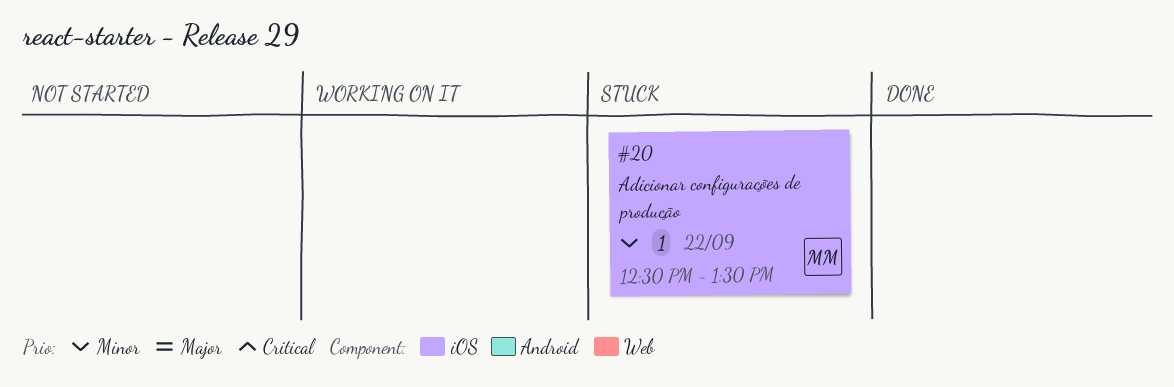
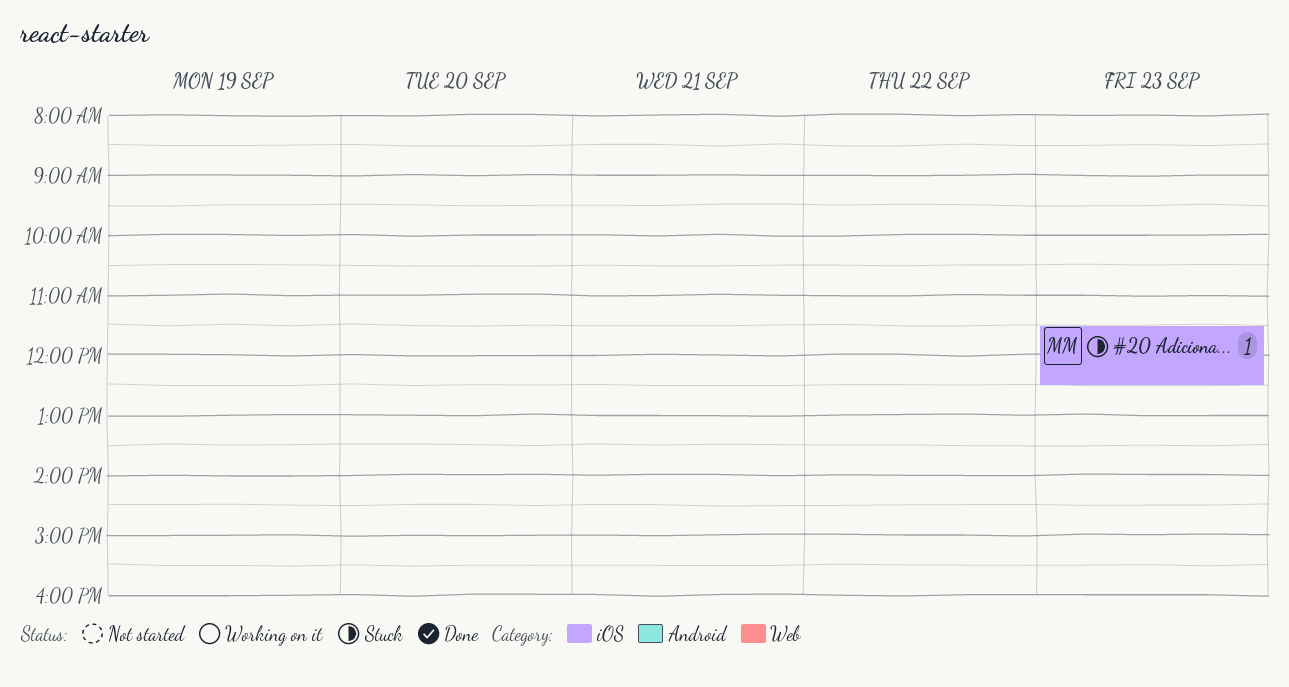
#20, day: Sep 22 -> Sep 23
#20, begins: 12:30 -> 11:30
#20, ends: 13:30 -> 12:30

